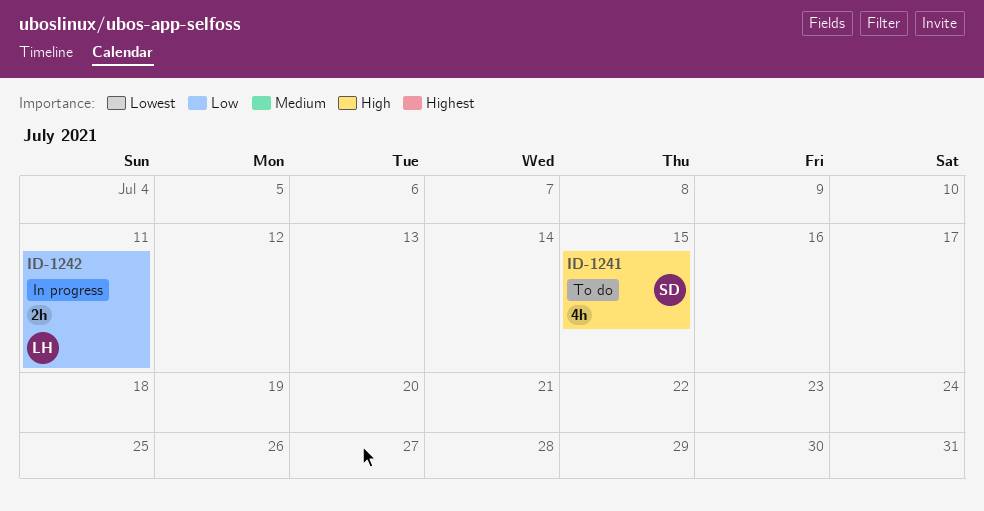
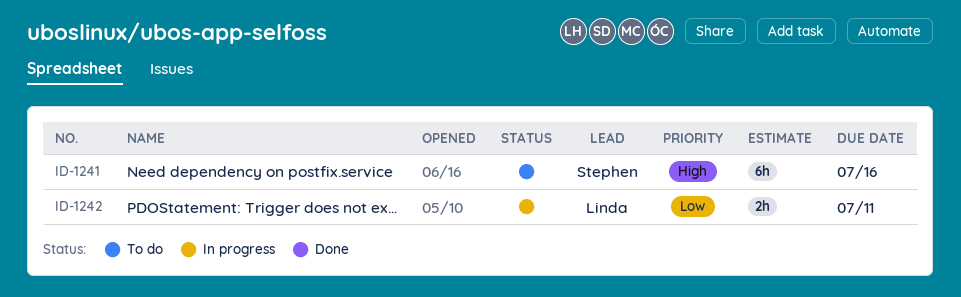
ID-1241, estimate: 4h -> 6h
ID-1241, due: Jul 15 -> Jul 16

